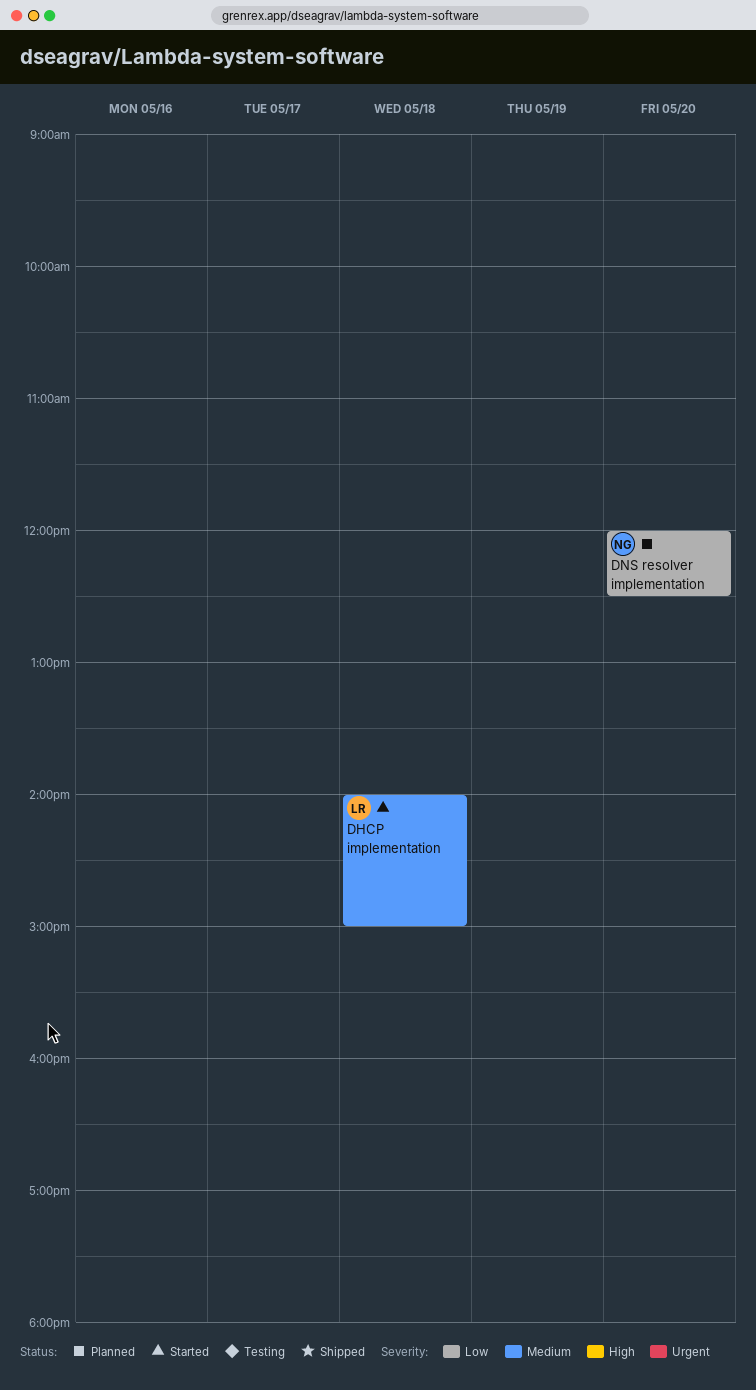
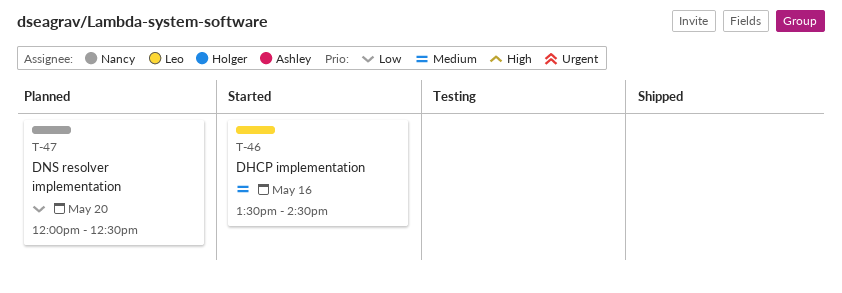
DHCP implementation, day: May 18 -> May 16
DHCP implementation, begins: 14:00 -> 13:30
DHCP implementation, ends: 15:00 -> 14:30

